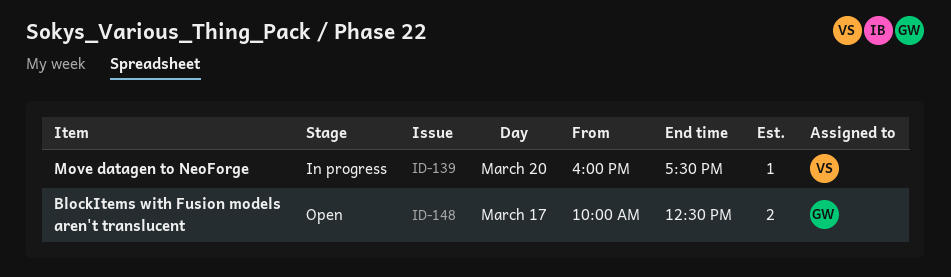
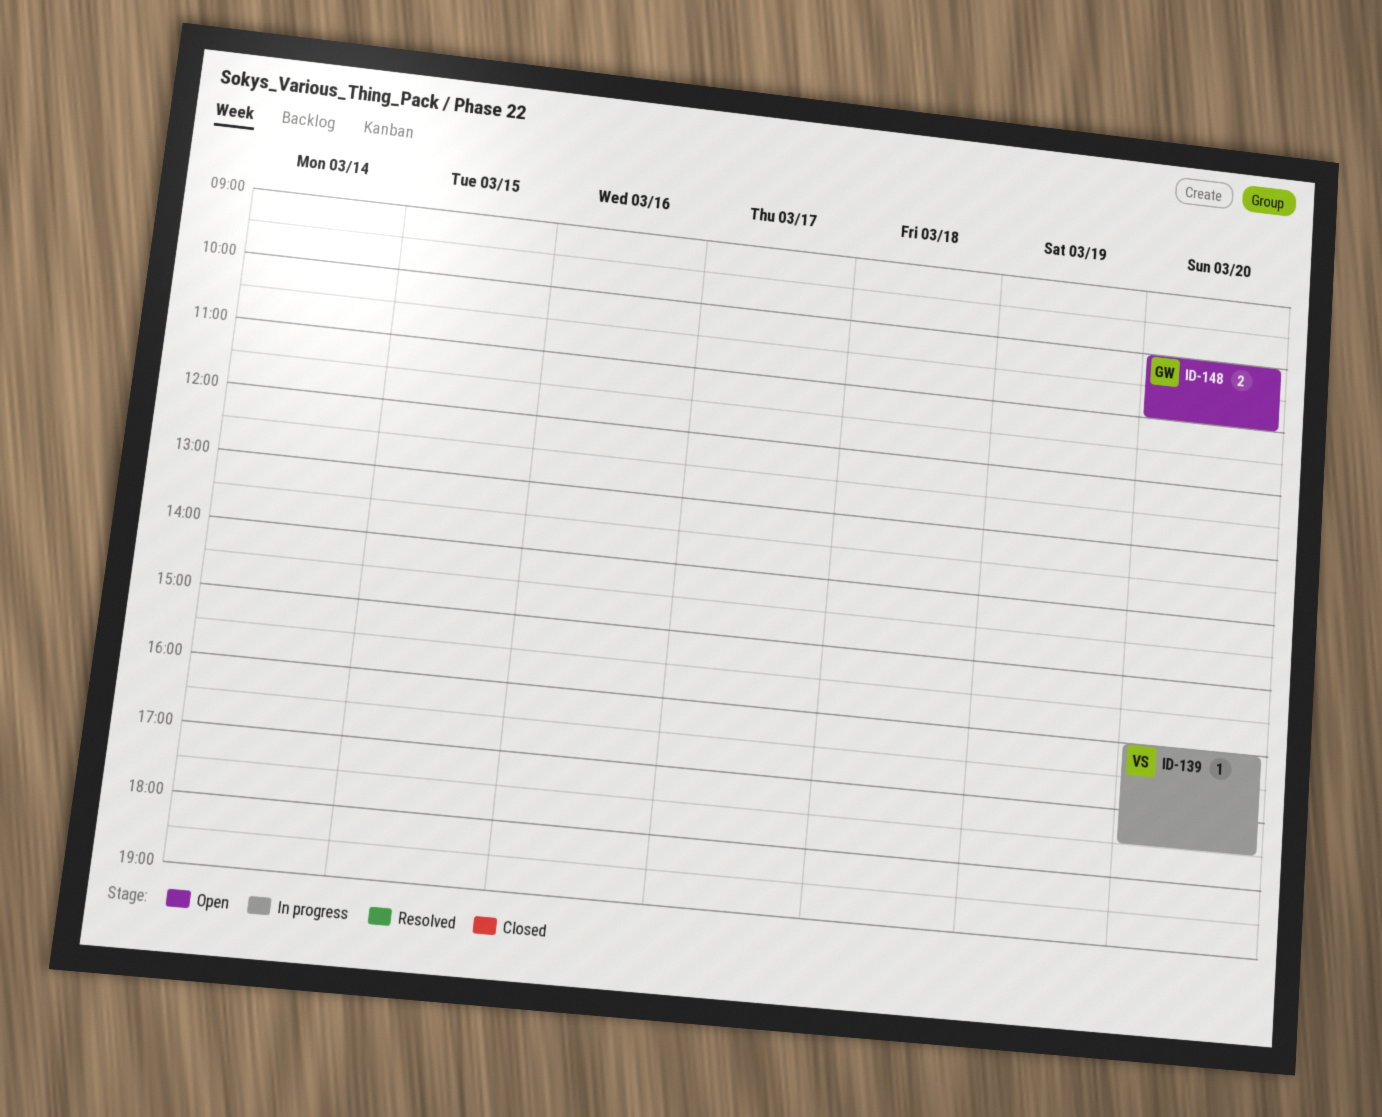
ID-148, day: Mar 17 -> Mar 20
ID-148, ends: 12:30 -> 11:00

